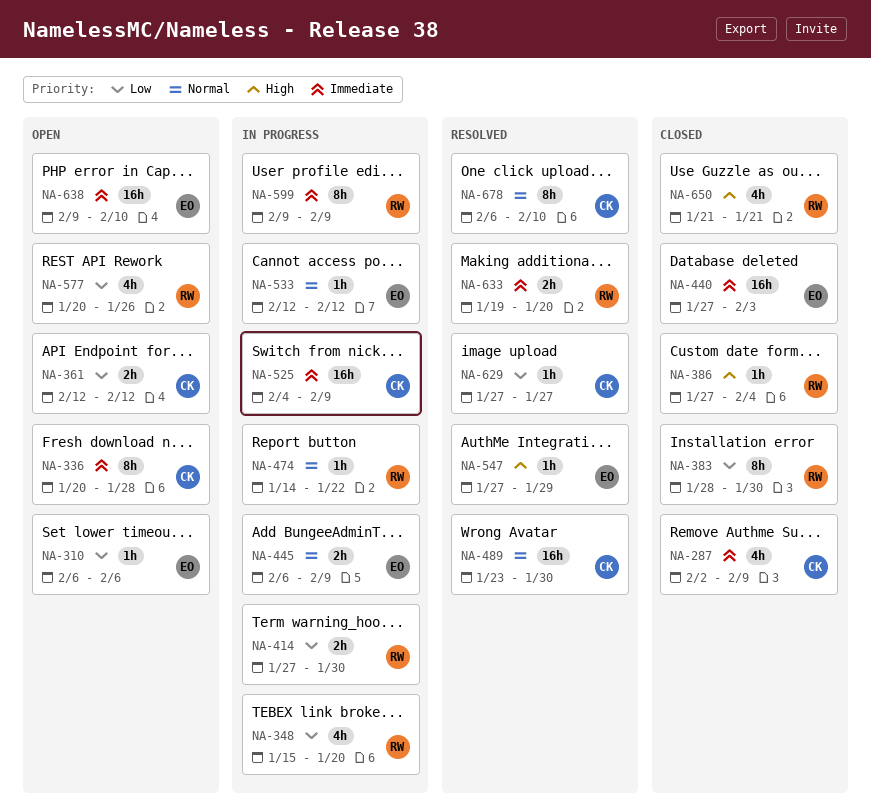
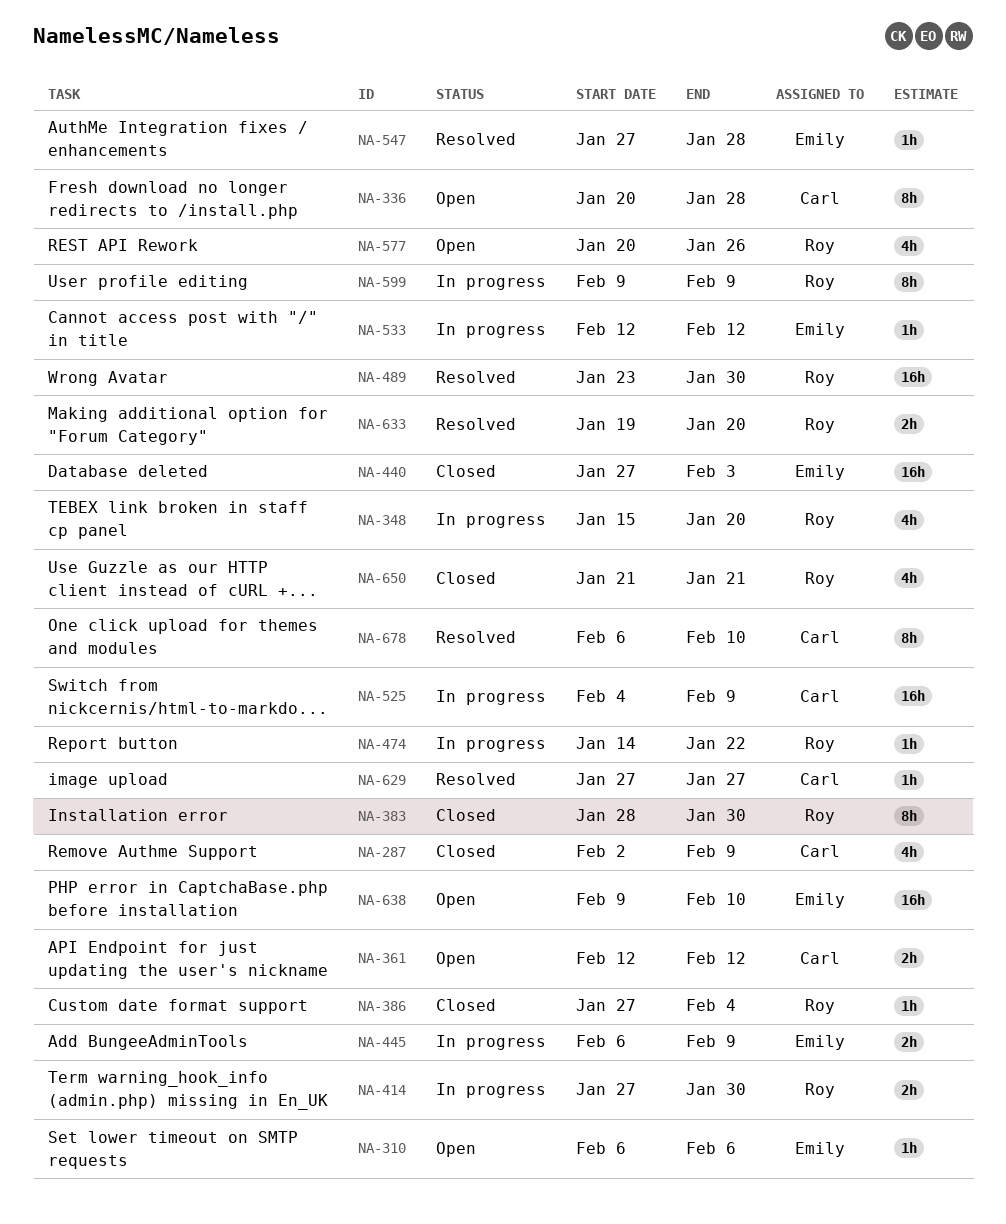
NA-489, owner: Carl -> Roy
NA-547, due: Jan 29 -> Jan 28

